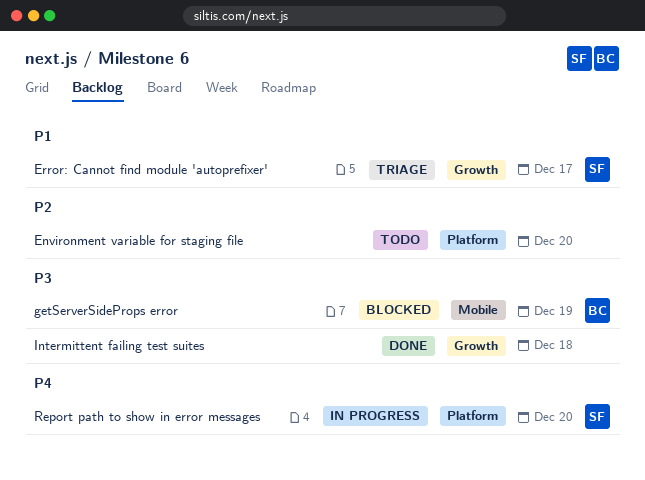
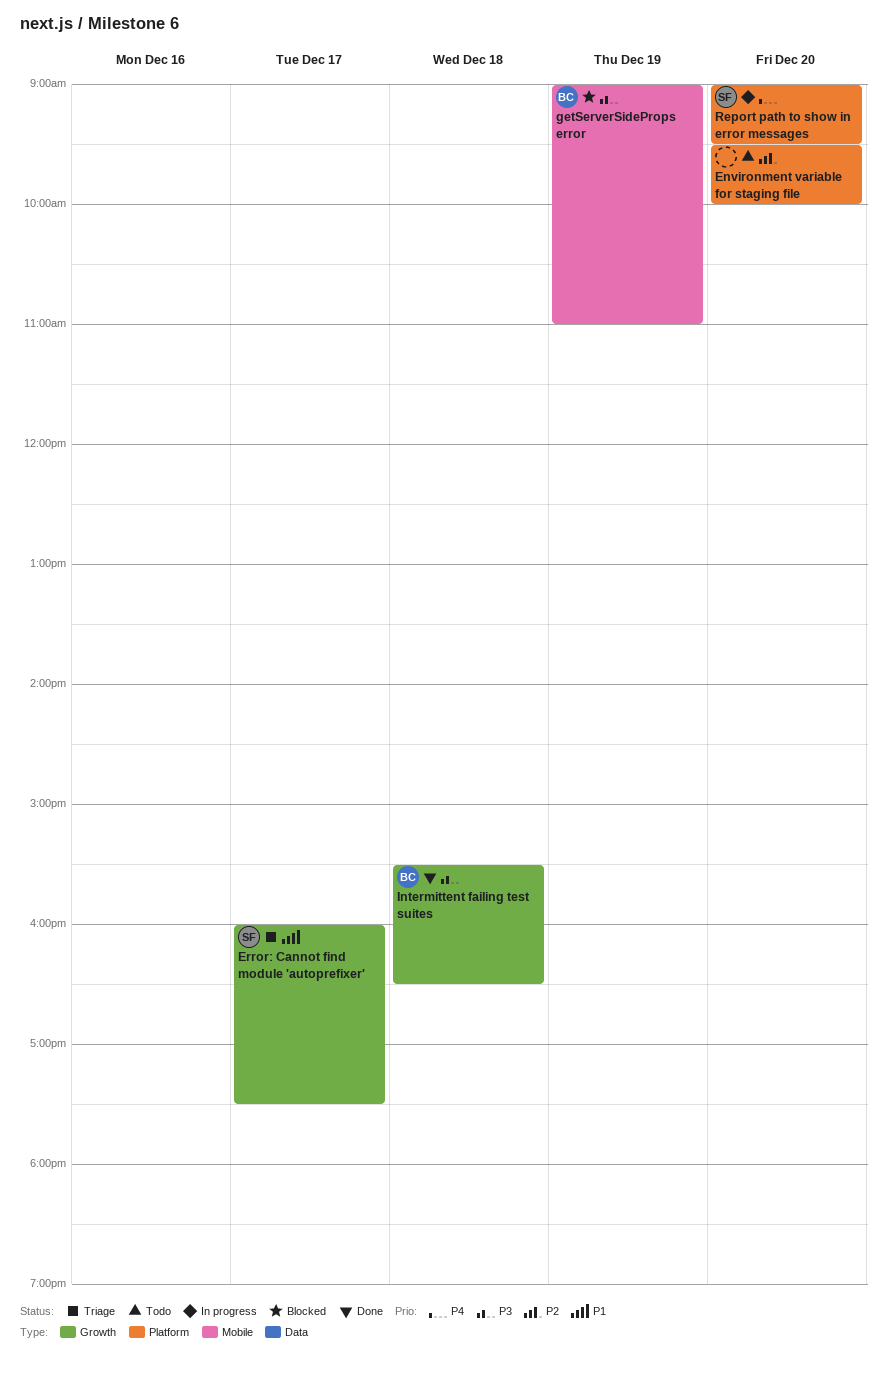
Intermittent failing test suites, owner: none -> BC

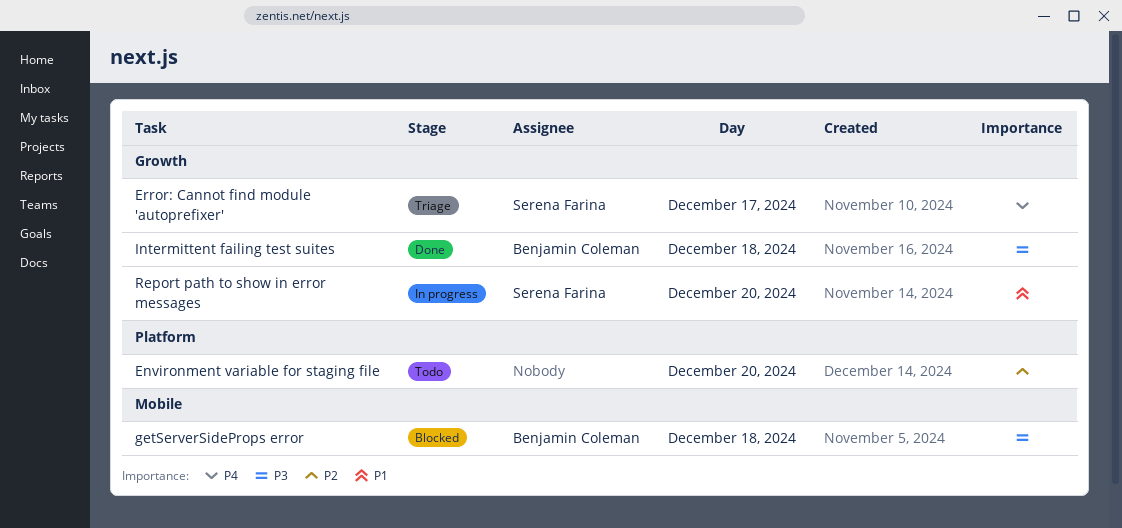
Error: Cannot find module 'autoprefixer', priority: P1 -> P4
getServerSideProps error, day: Dec 19 -> Dec 18
Report path to show in error messages, priority: P4 -> P1
Report path to show in error messages, label: Platform -> Growth

